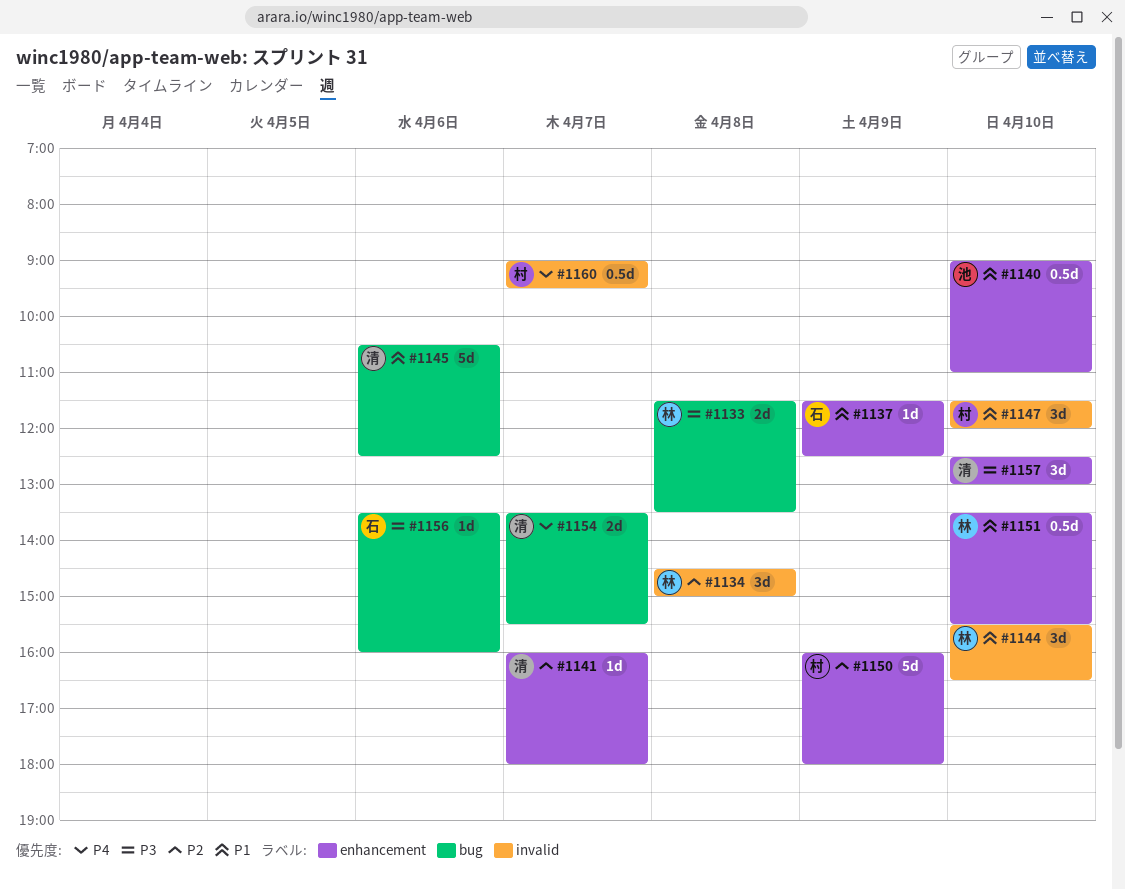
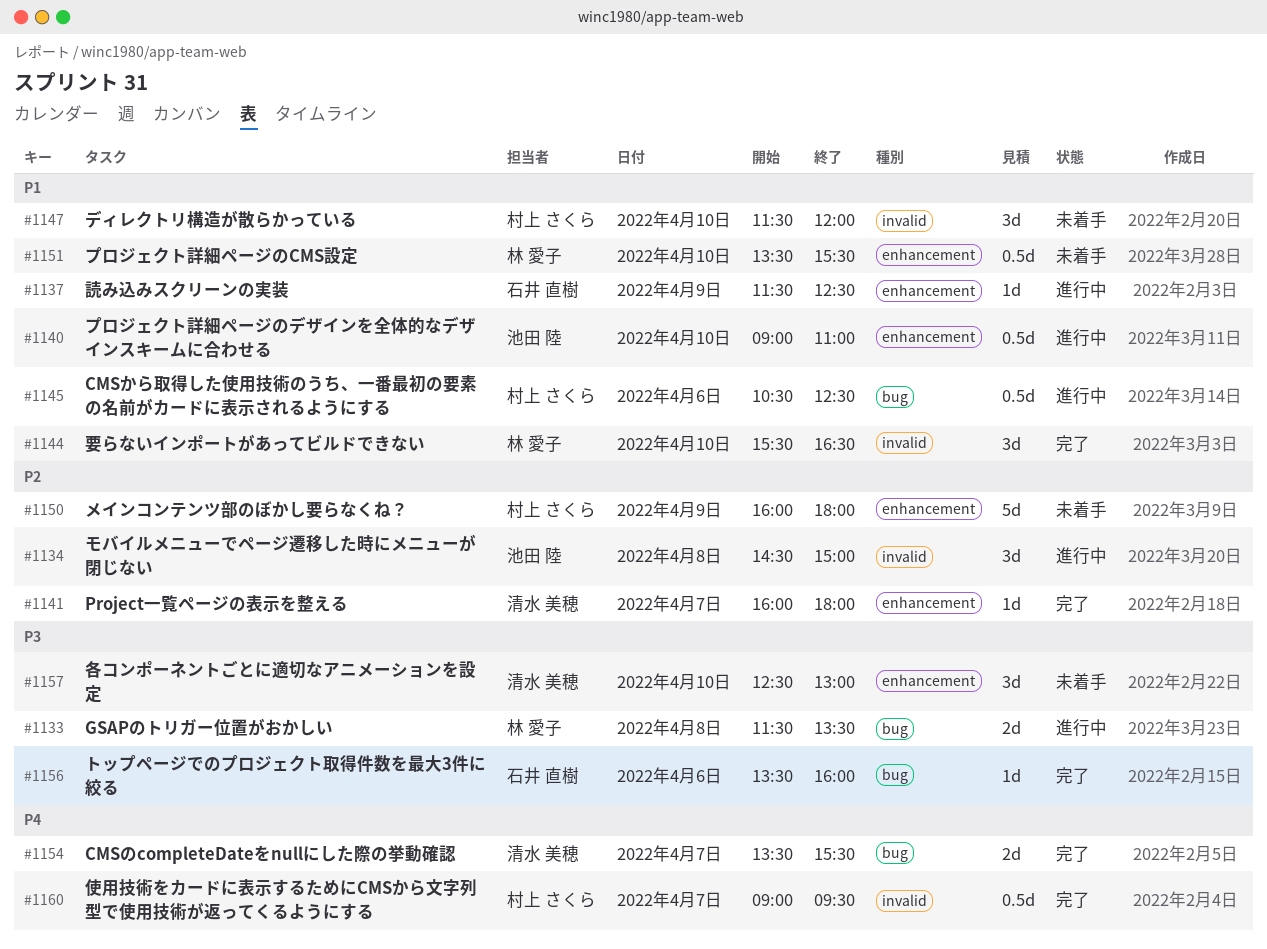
#1134, owner: 林 愛子 -> 池田 陸
#1145, owner: 清水 美穂 -> 村上 さくら
#1145, estimate: 5d -> 0.5d

